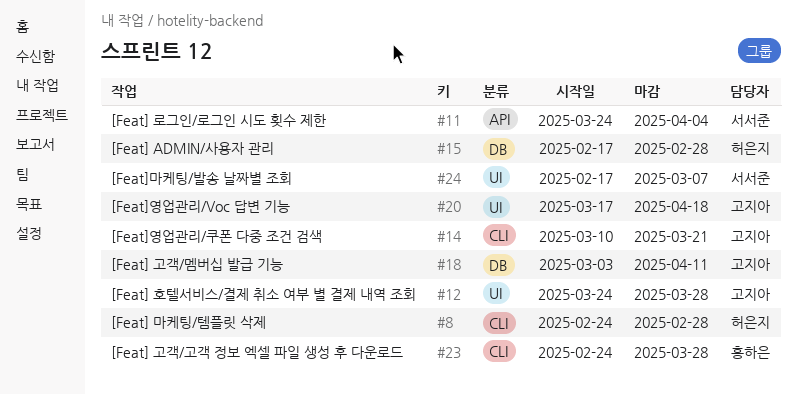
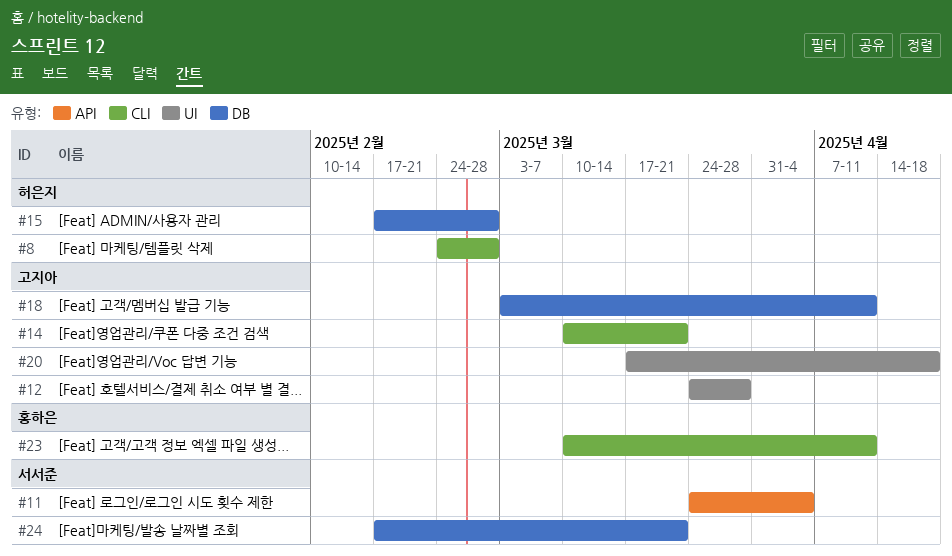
#23, start: Feb 24 -> Mar 10
#23, due: Mar 28 -> Apr 11
#24, label: UI -> DB
#24, due: Mar 7 -> Mar 21

